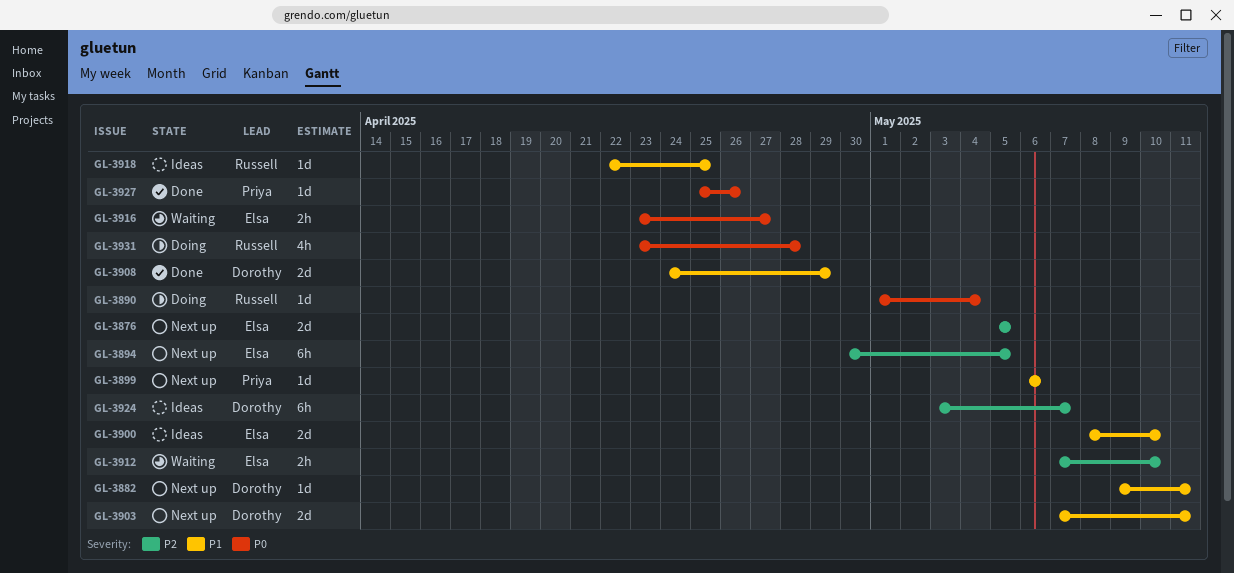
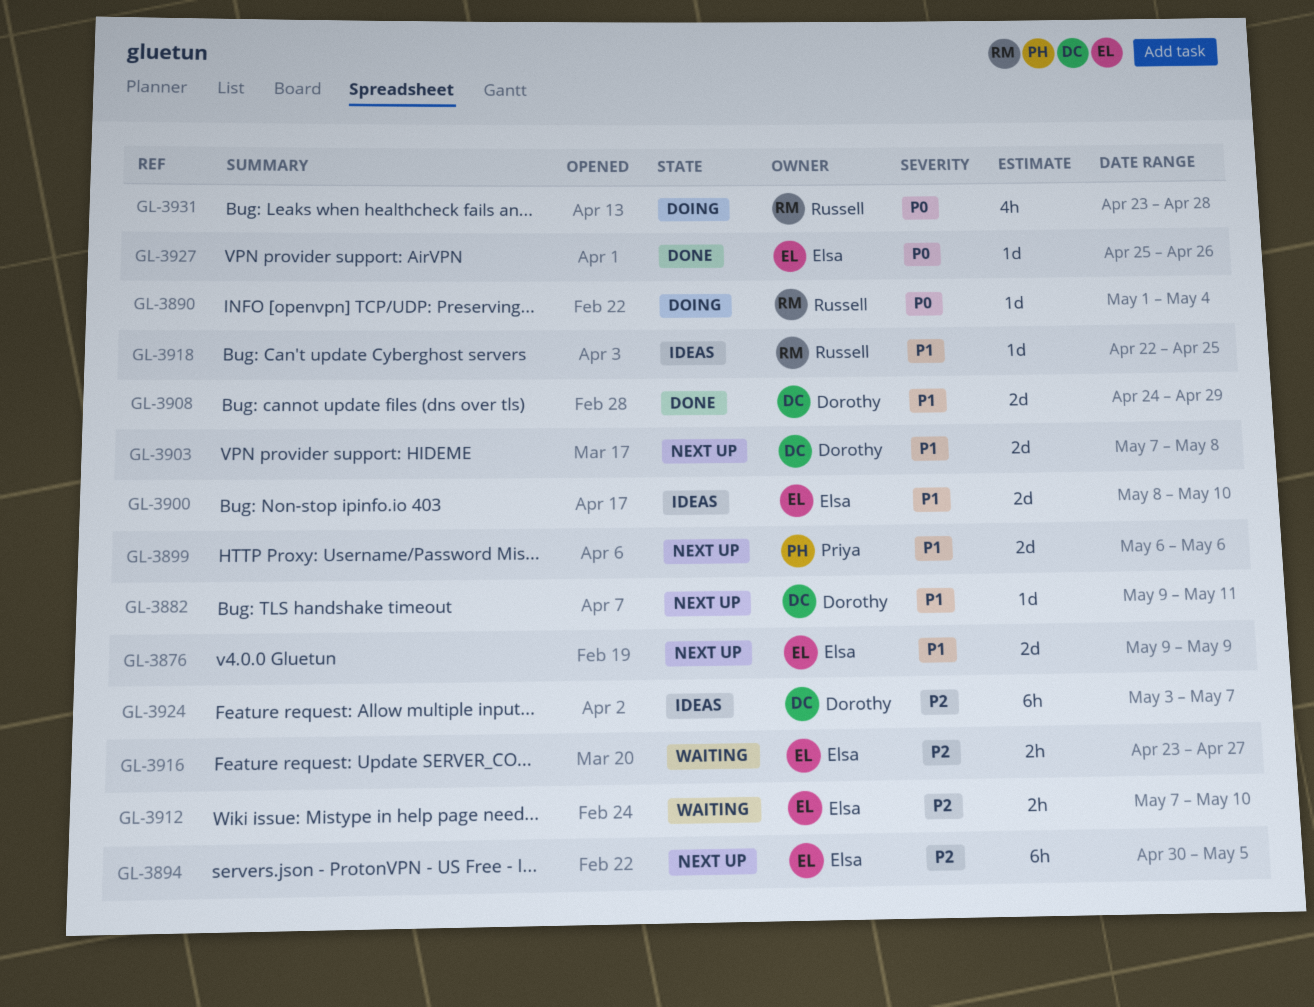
GL-3876, priority: P2 -> P1
GL-3876, start: May 5 -> May 9
GL-3876, due: May 5 -> May 9
GL-3899, estimate: 1d -> 2d
GL-3903, due: May 11 -> May 8
GL-3916, priority: P0 -> P2
GL-3927, owner: Priya -> Elsa

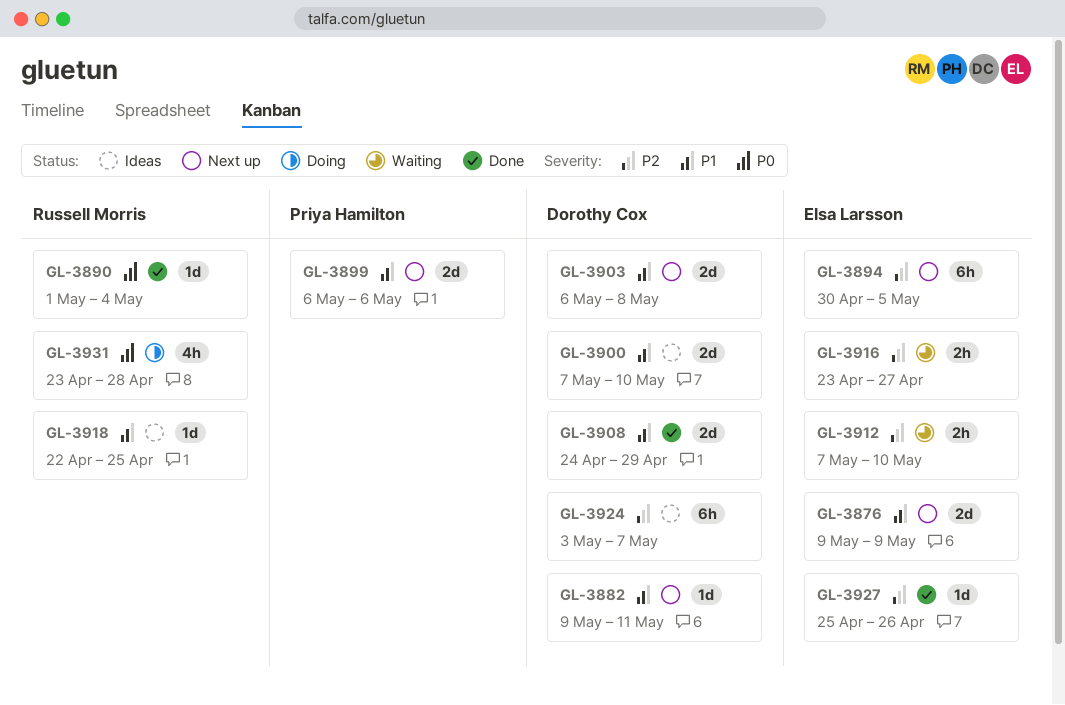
GL-3890, status: Doing -> Done
GL-3900, owner: Elsa Larsson -> Dorothy Cox
GL-3900, start: May 8 -> May 7
GL-3903, start: May 7 -> May 6
GL-3927, priority: P0 -> P2

